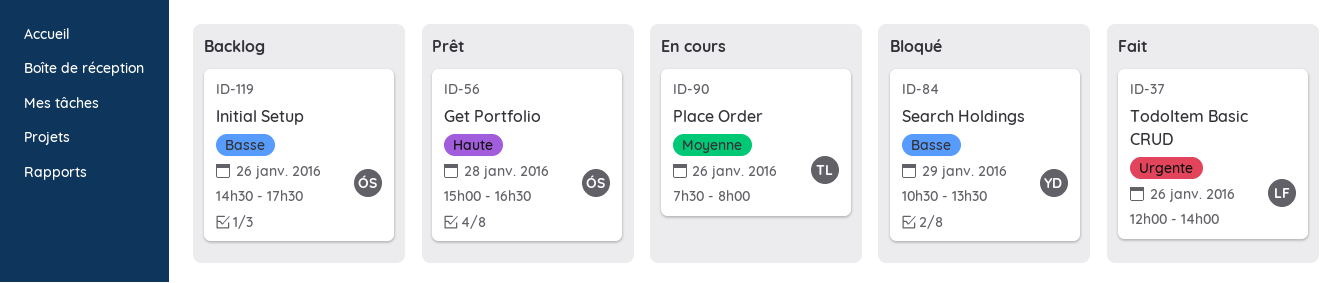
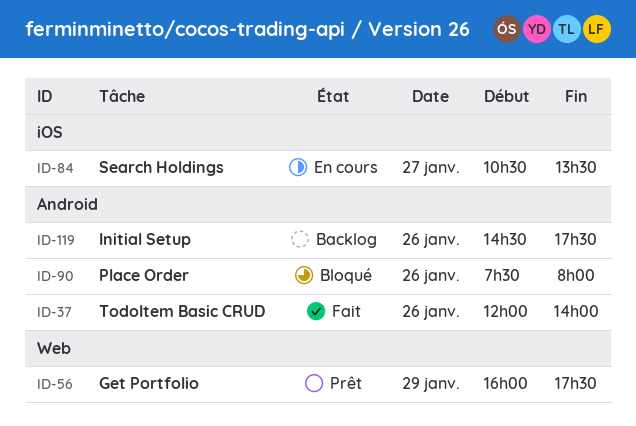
ID-56, day: Jan 28 -> Jan 29
ID-56, begins: 15:00 -> 16:00
ID-56, ends: 16:30 -> 17:30
ID-84, status: Bloqué -> En cours
ID-84, day: Jan 29 -> Jan 27
ID-90, status: En cours -> Bloqué

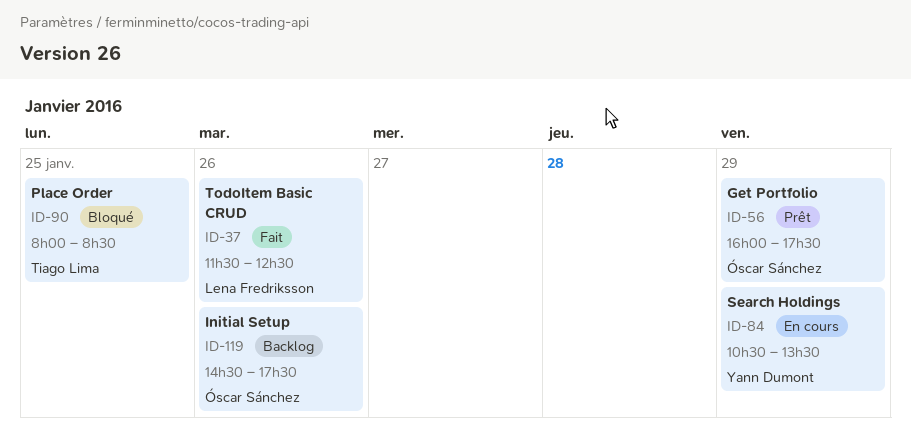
ID-37, begins: 12:00 -> 11:30
ID-37, ends: 14:00 -> 12:30
ID-84, day: Jan 27 -> Jan 29
ID-90, day: Jan 26 -> Jan 25
ID-90, begins: 07:30 -> 08:00
ID-90, ends: 08:00 -> 08:30

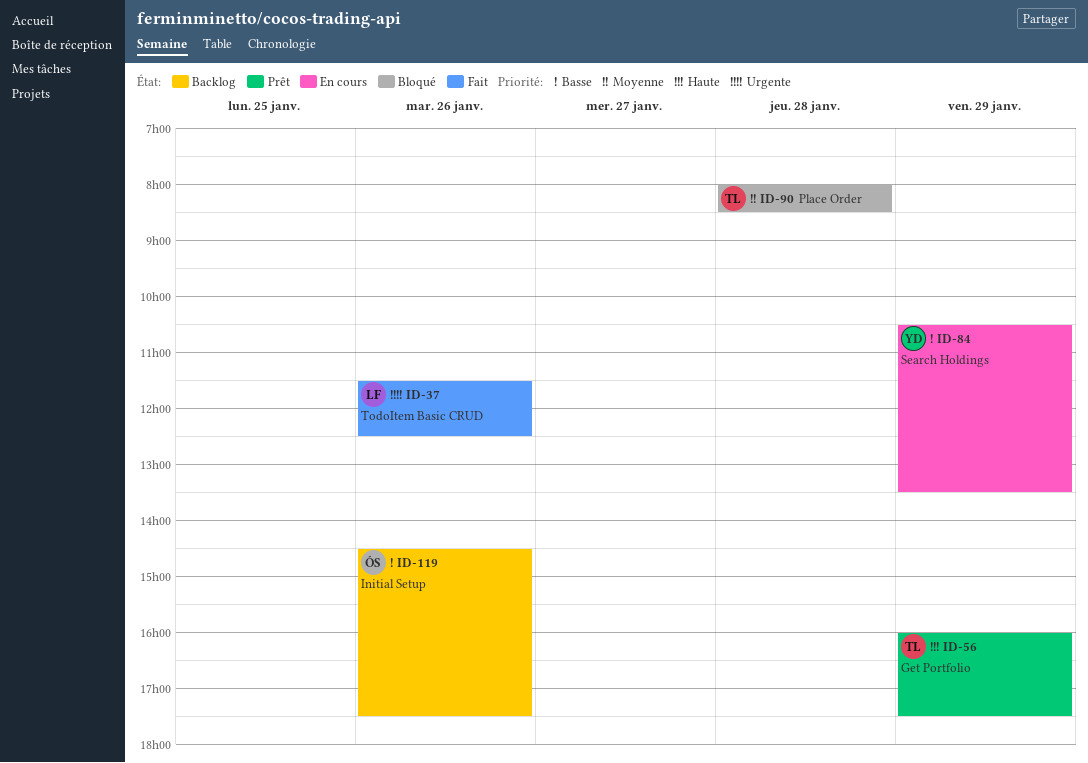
ID-56, owner: Óscar Sánchez -> Tiago Lima
ID-90, day: Jan 25 -> Jan 28

